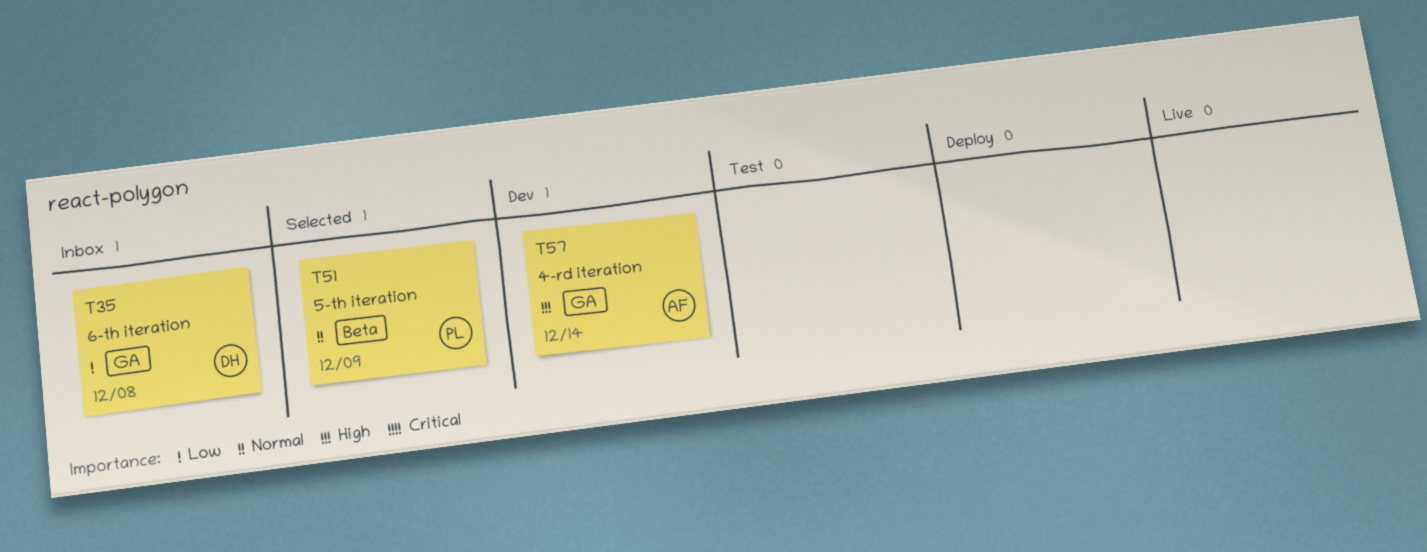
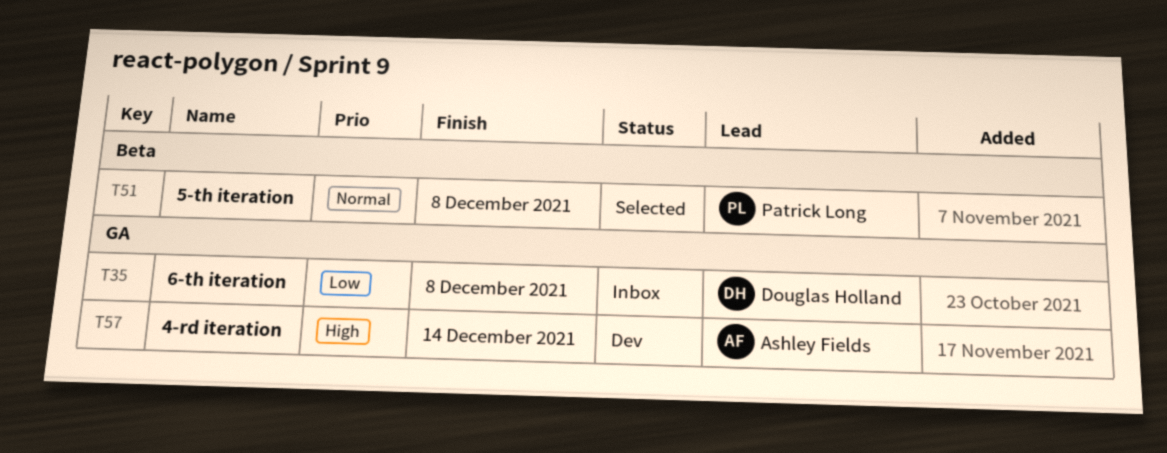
T51, due: Dec 9 -> Dec 8

